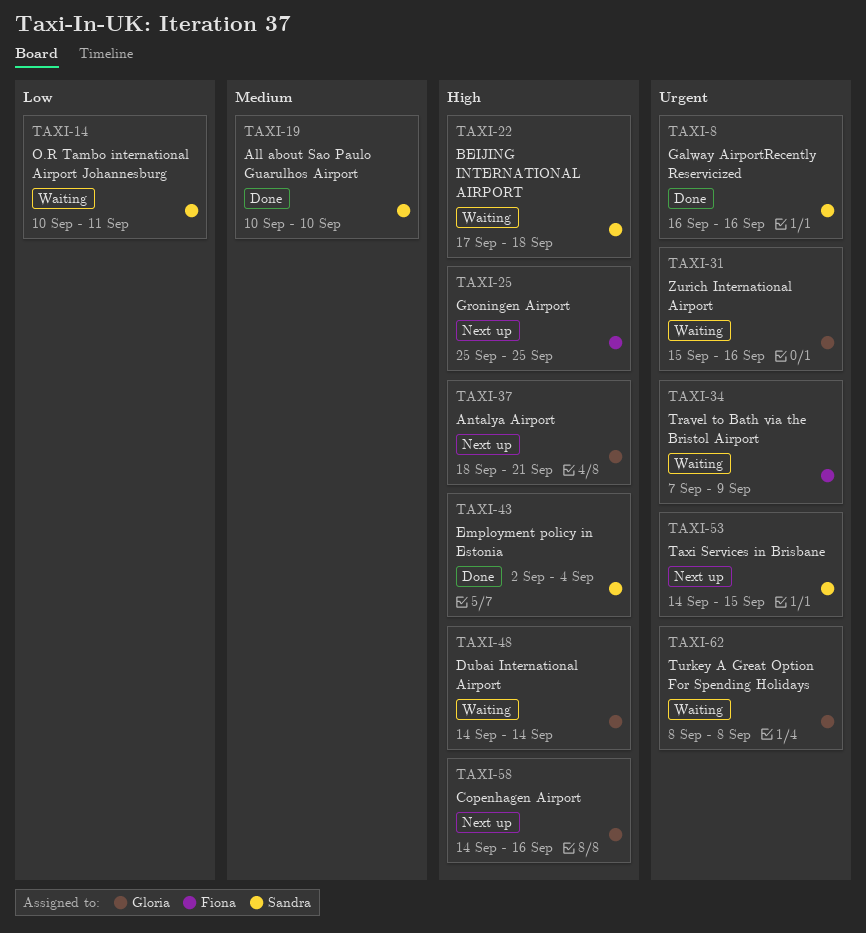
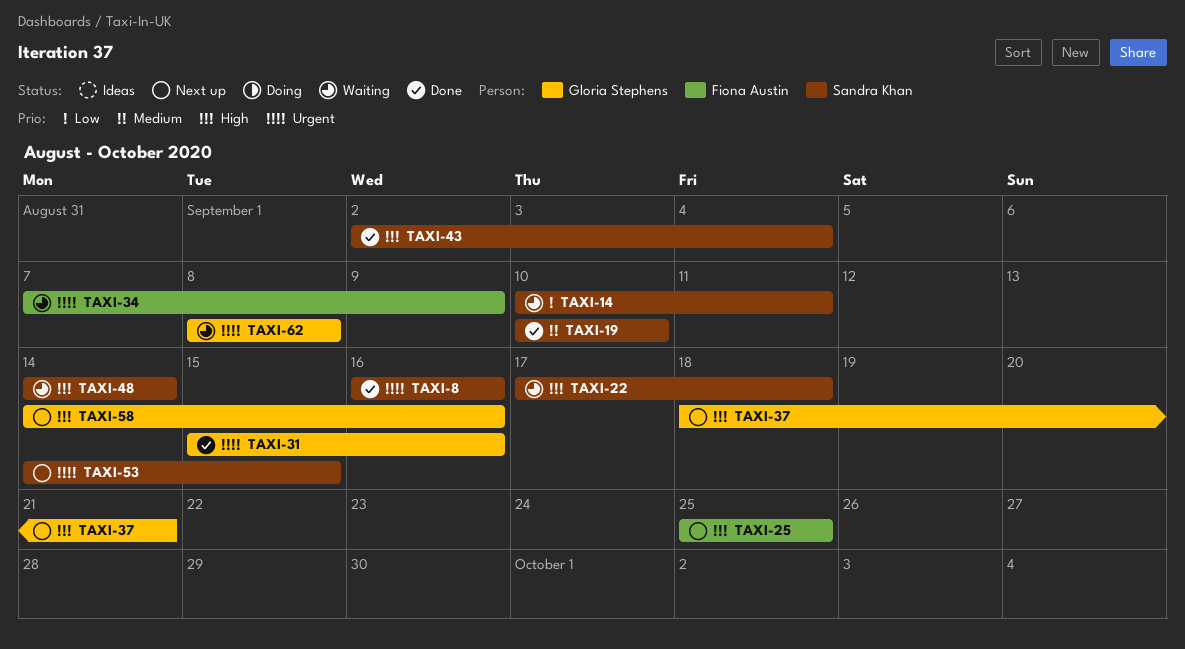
TAXI-31, status: Waiting -> Done
TAXI-48, owner: Gloria Stephens -> Sandra Khan

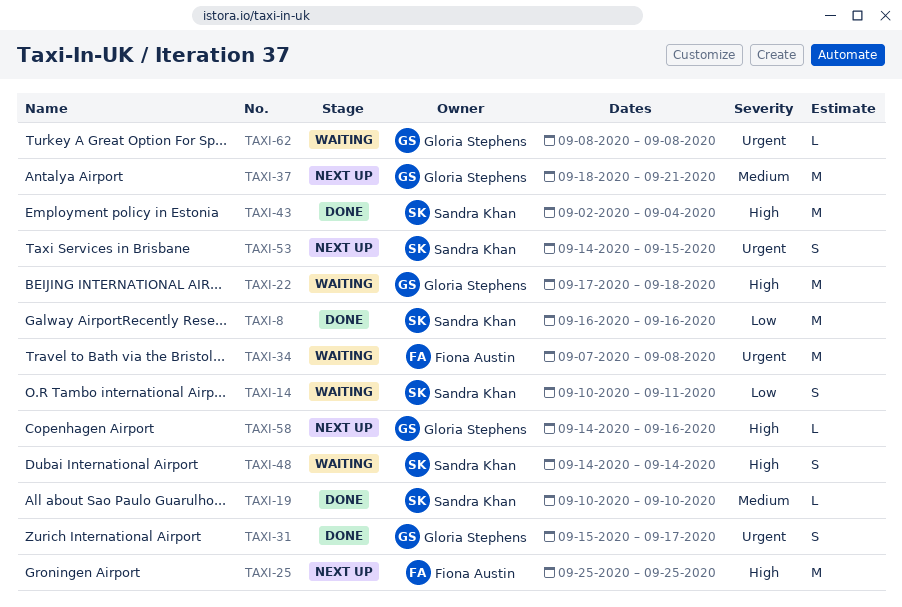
TAXI-8, priority: Urgent -> Low
TAXI-22, owner: Sandra Khan -> Gloria Stephens
TAXI-31, due: Sep 16 -> Sep 17
TAXI-34, due: Sep 9 -> Sep 8
TAXI-37, priority: High -> Medium

